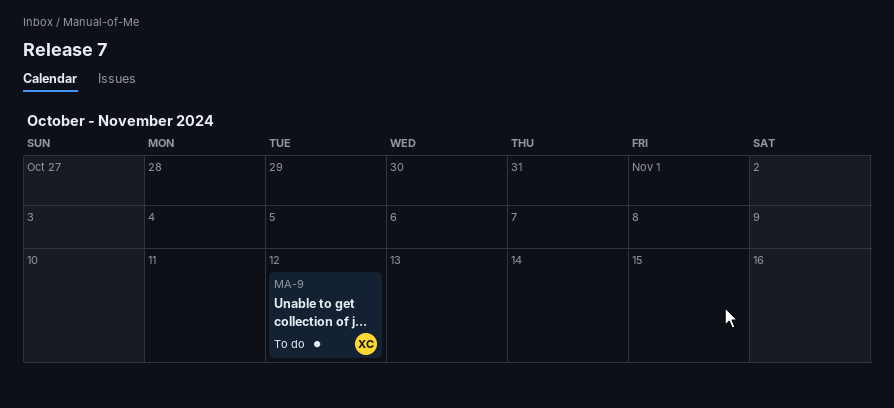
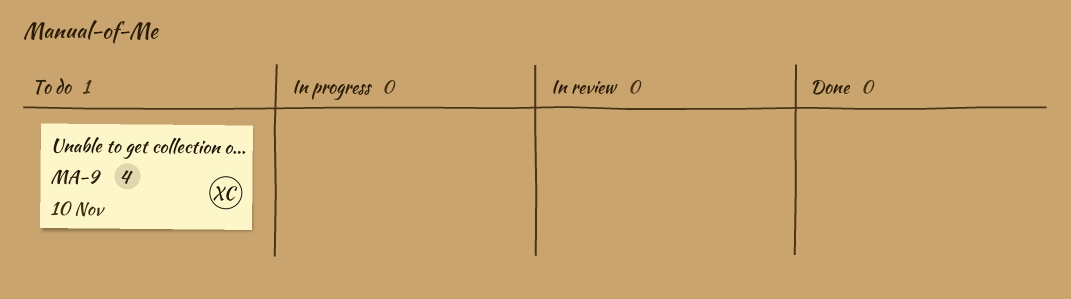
MA-9, estimate: 1 -> 4
MA-9, due: Nov 12 -> Nov 10

